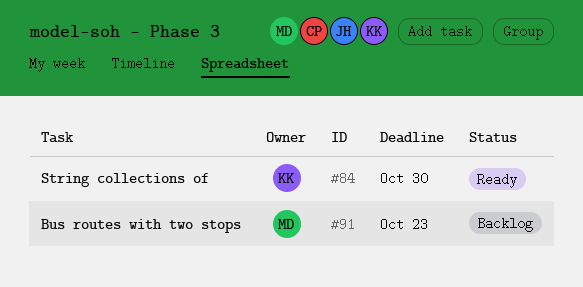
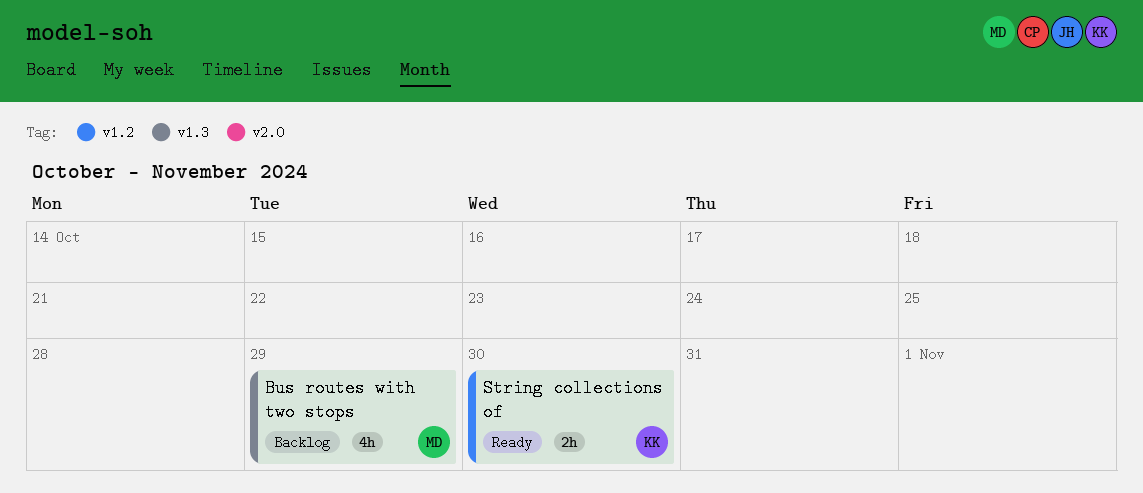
Bus routes with two stops, due: Oct 23 -> Oct 29

